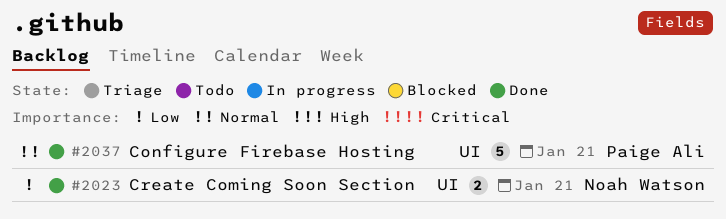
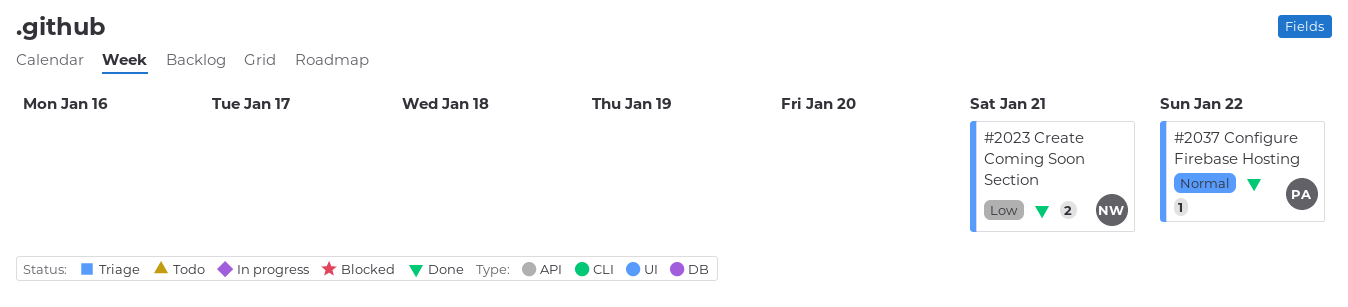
#2037, estimate: 5 -> 1
#2037, due: Jan 21 -> Jan 22

